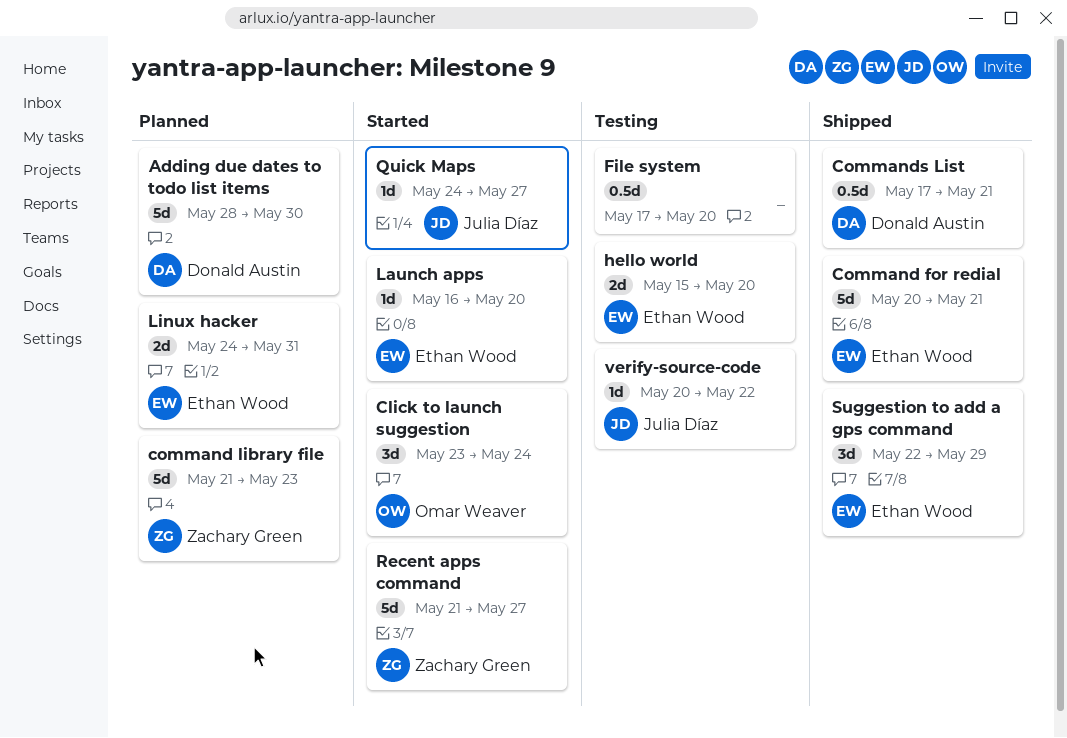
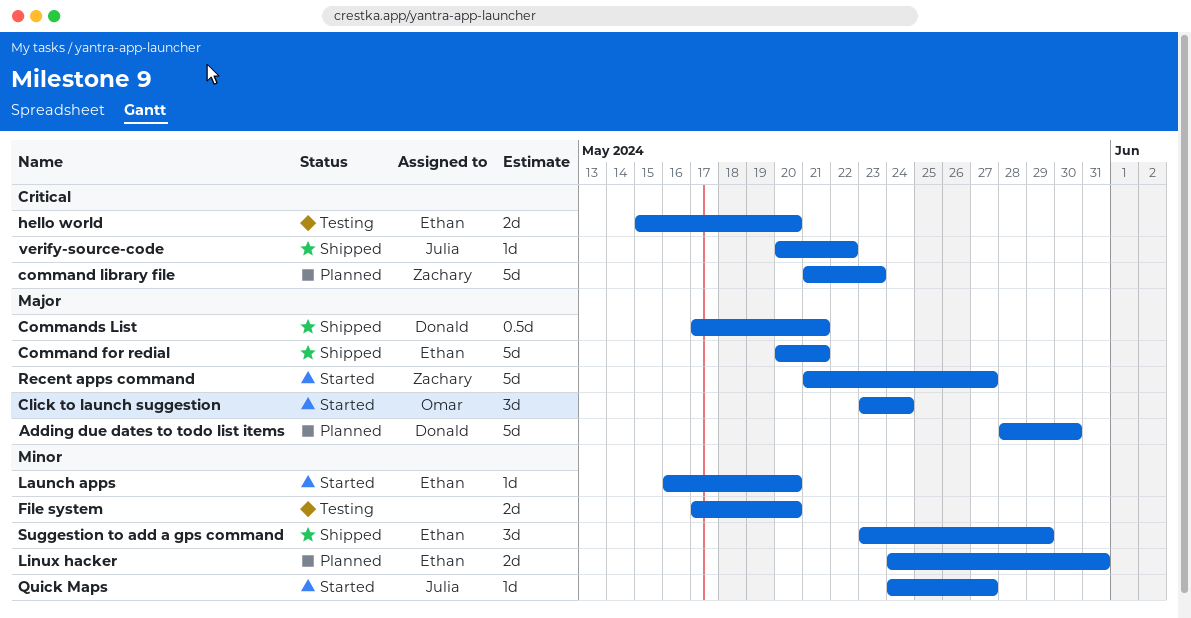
File system, estimate: 0.5d -> 2d
Suggestion to add a gps command, start: May 22 -> May 23
verify-source-code, status: Testing -> Shipped

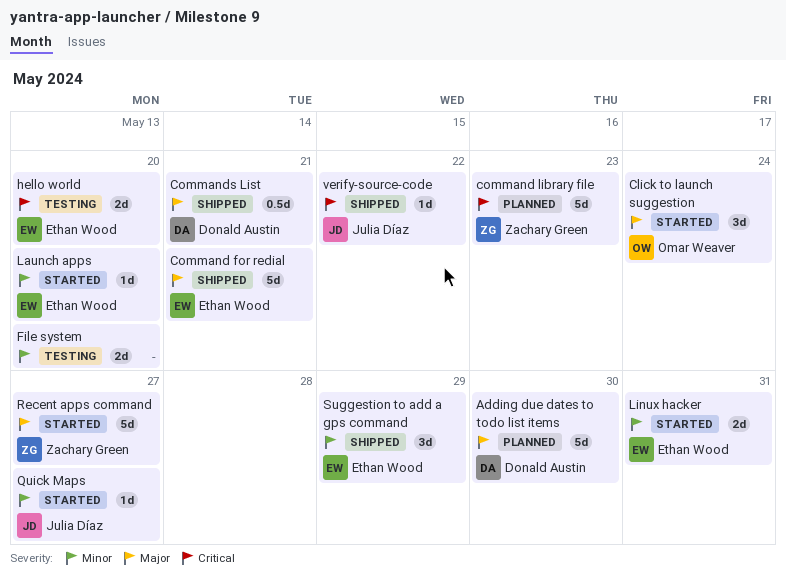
Linux hacker, status: Planned -> Started

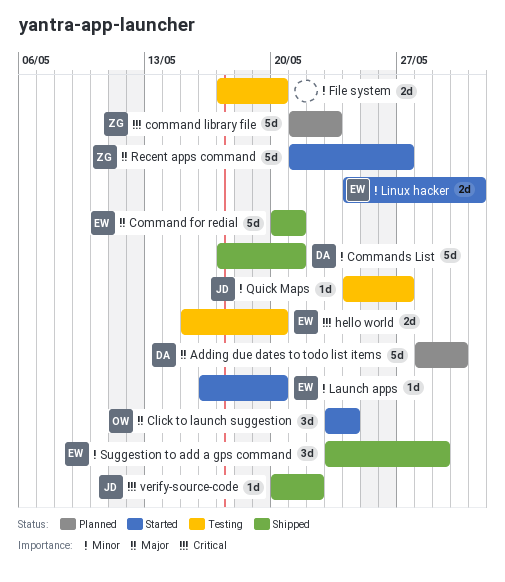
Commands List, priority: Major -> Minor
Commands List, estimate: 0.5d -> 5d
Quick Maps, status: Started -> Testing

